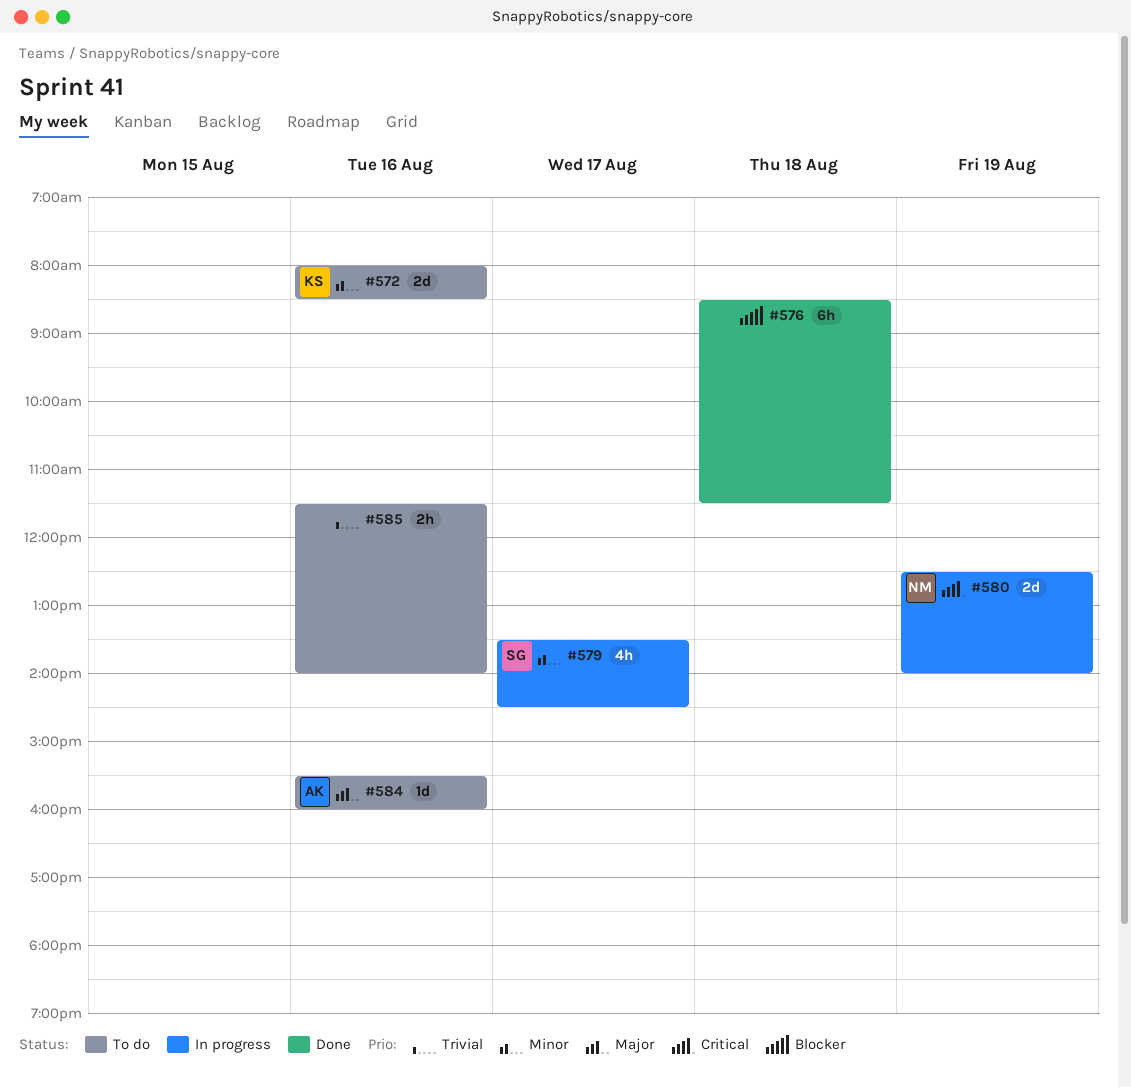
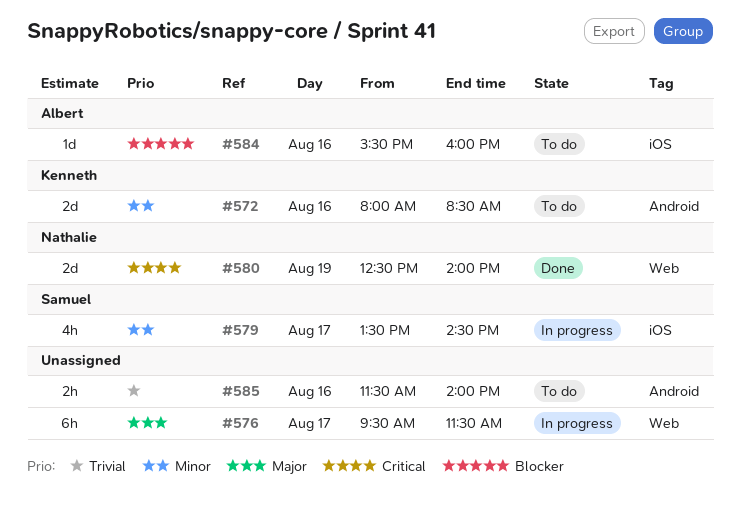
#576, status: Done -> In progress
#576, priority: Blocker -> Major
#576, day: Aug 18 -> Aug 17
#576, begins: 08:30 -> 09:30
#580, status: In progress -> Done
#584, priority: Major -> Blocker

